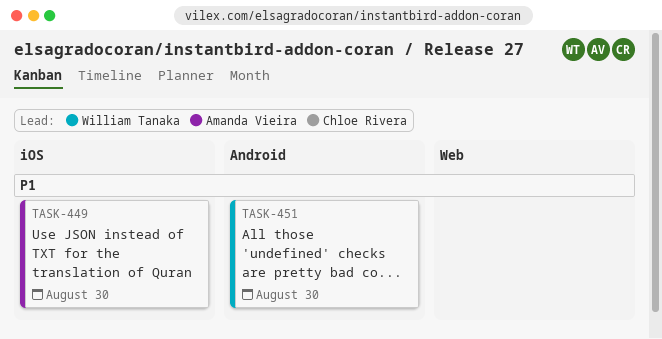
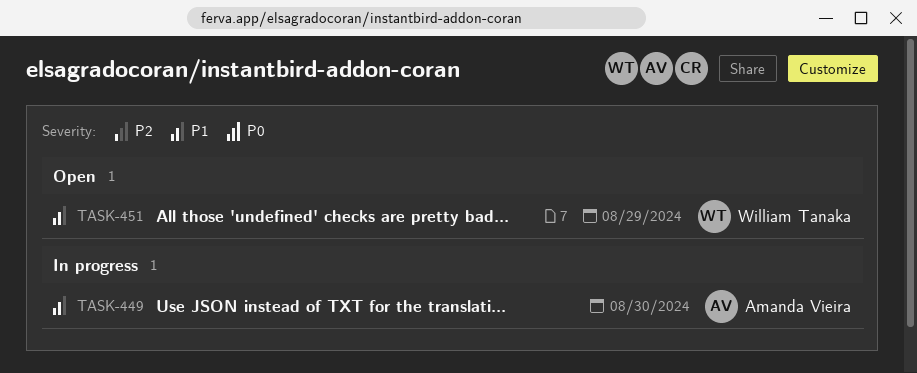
TASK-451, due: Aug 30 -> Aug 29

